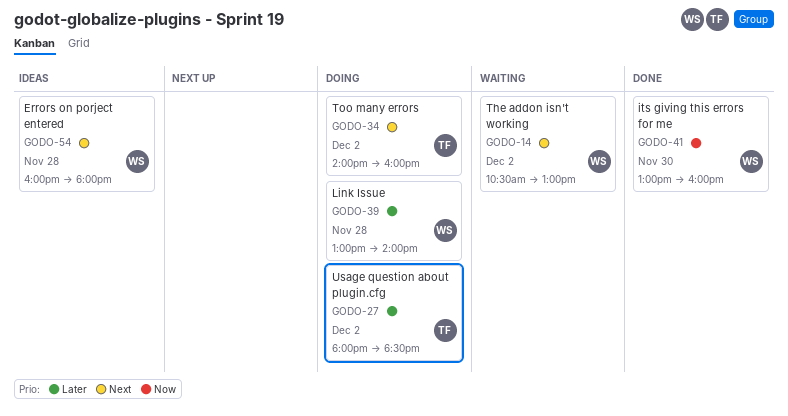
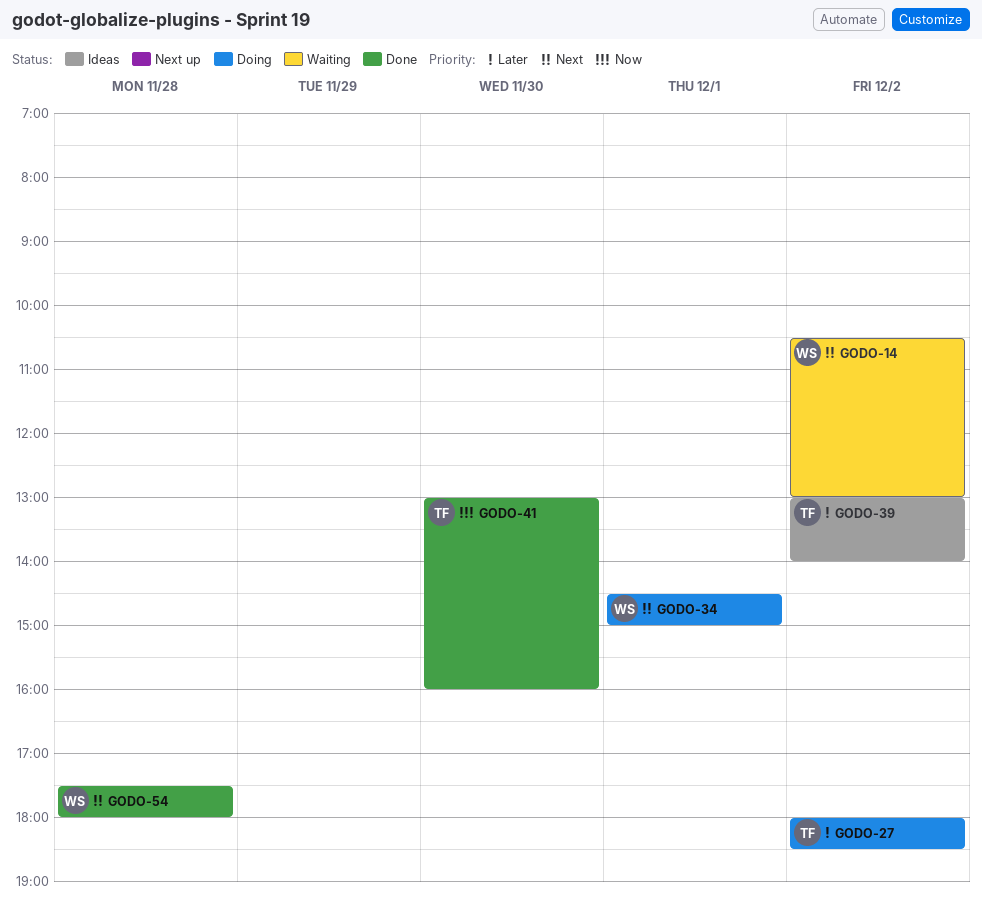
GODO-34, owner: TF -> WS
GODO-34, day: Dec 2 -> Dec 1
GODO-34, begins: 14:00 -> 14:30
GODO-34, ends: 16:00 -> 15:00
GODO-39, status: Doing -> Ideas
GODO-39, owner: WS -> TF
GODO-39, day: Nov 28 -> Dec 2
GODO-41, owner: WS -> TF
GODO-54, status: Ideas -> Done
GODO-54, begins: 16:00 -> 17:30

